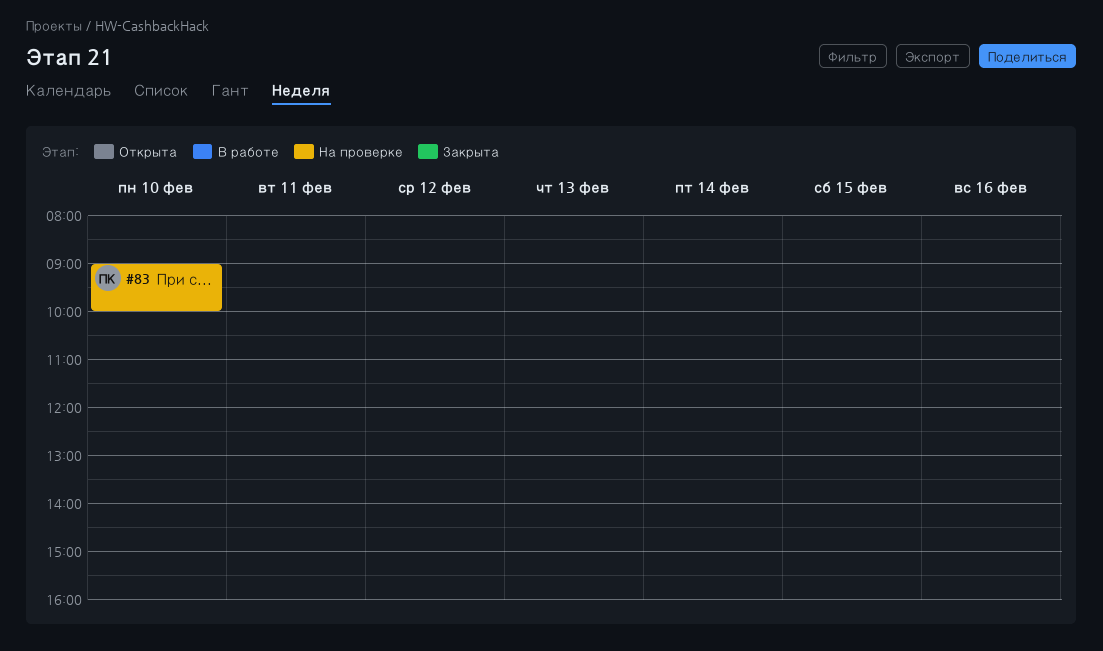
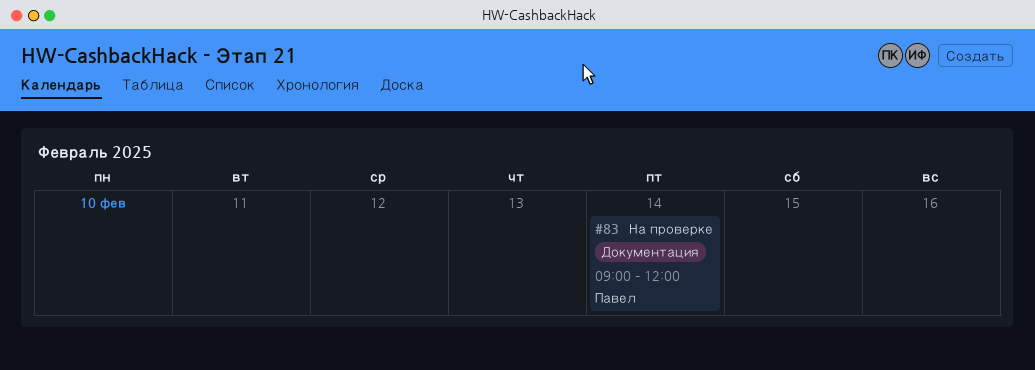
#83, day: Feb 10 -> Feb 14
#83, ends: 10:00 -> 12:00

